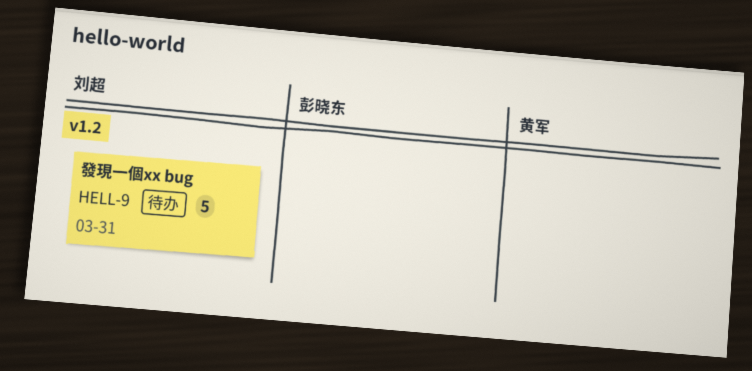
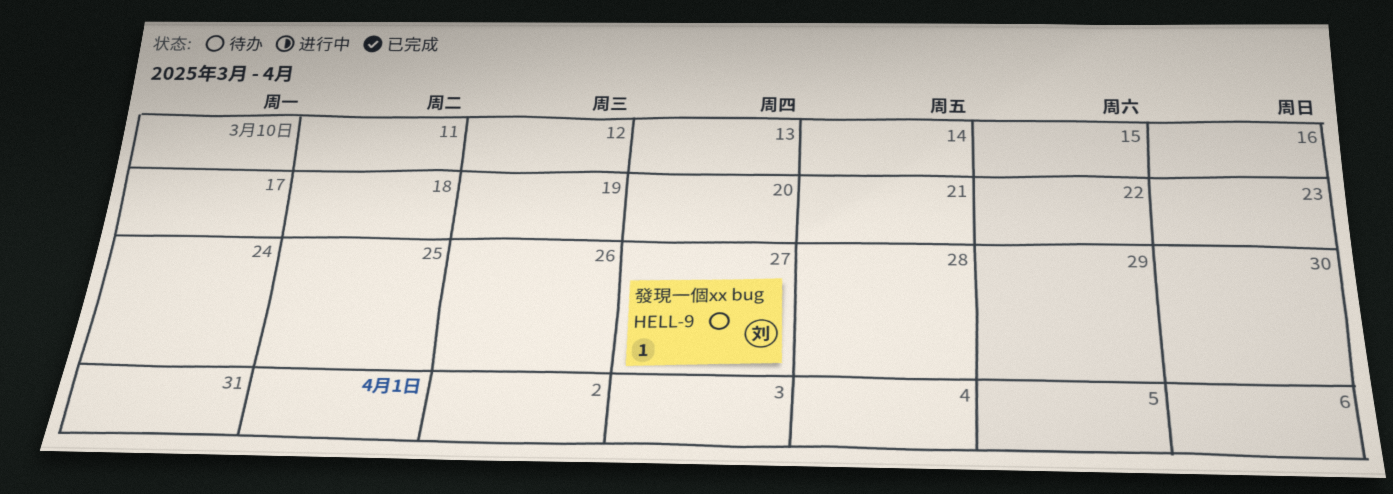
HELL-9, estimate: 5 -> 1
HELL-9, due: Mar 31 -> Mar 27

